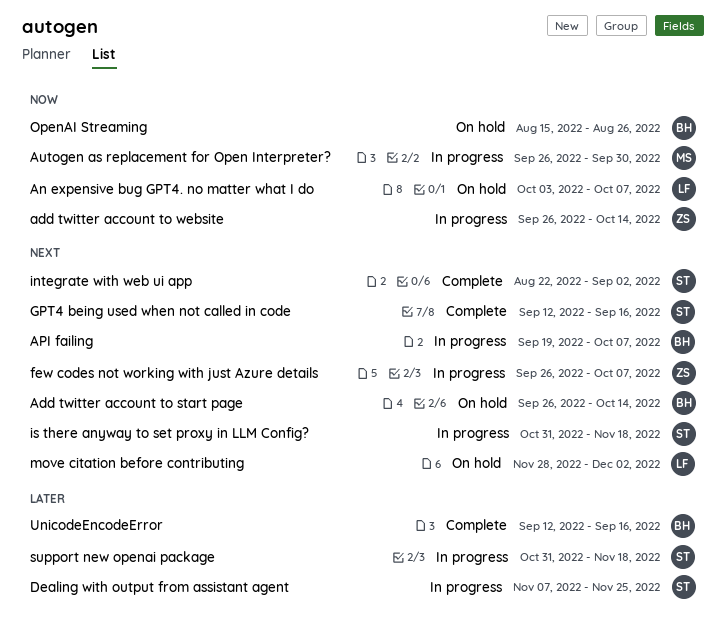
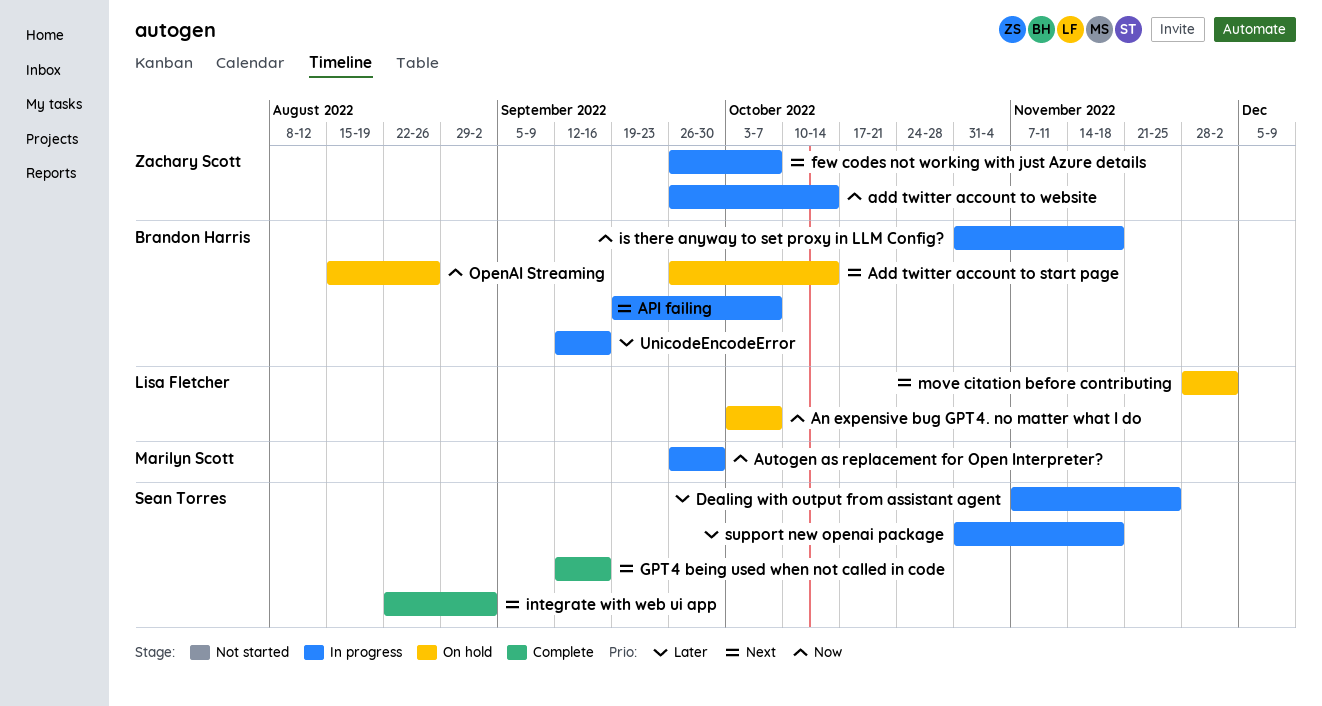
is there anyway to set proxy in LLM Config?, owner: Sean Torres -> Brandon Harris
is there anyway to set proxy in LLM Config?, priority: Next -> Now
UnicodeEncodeError, status: Complete -> In progress

